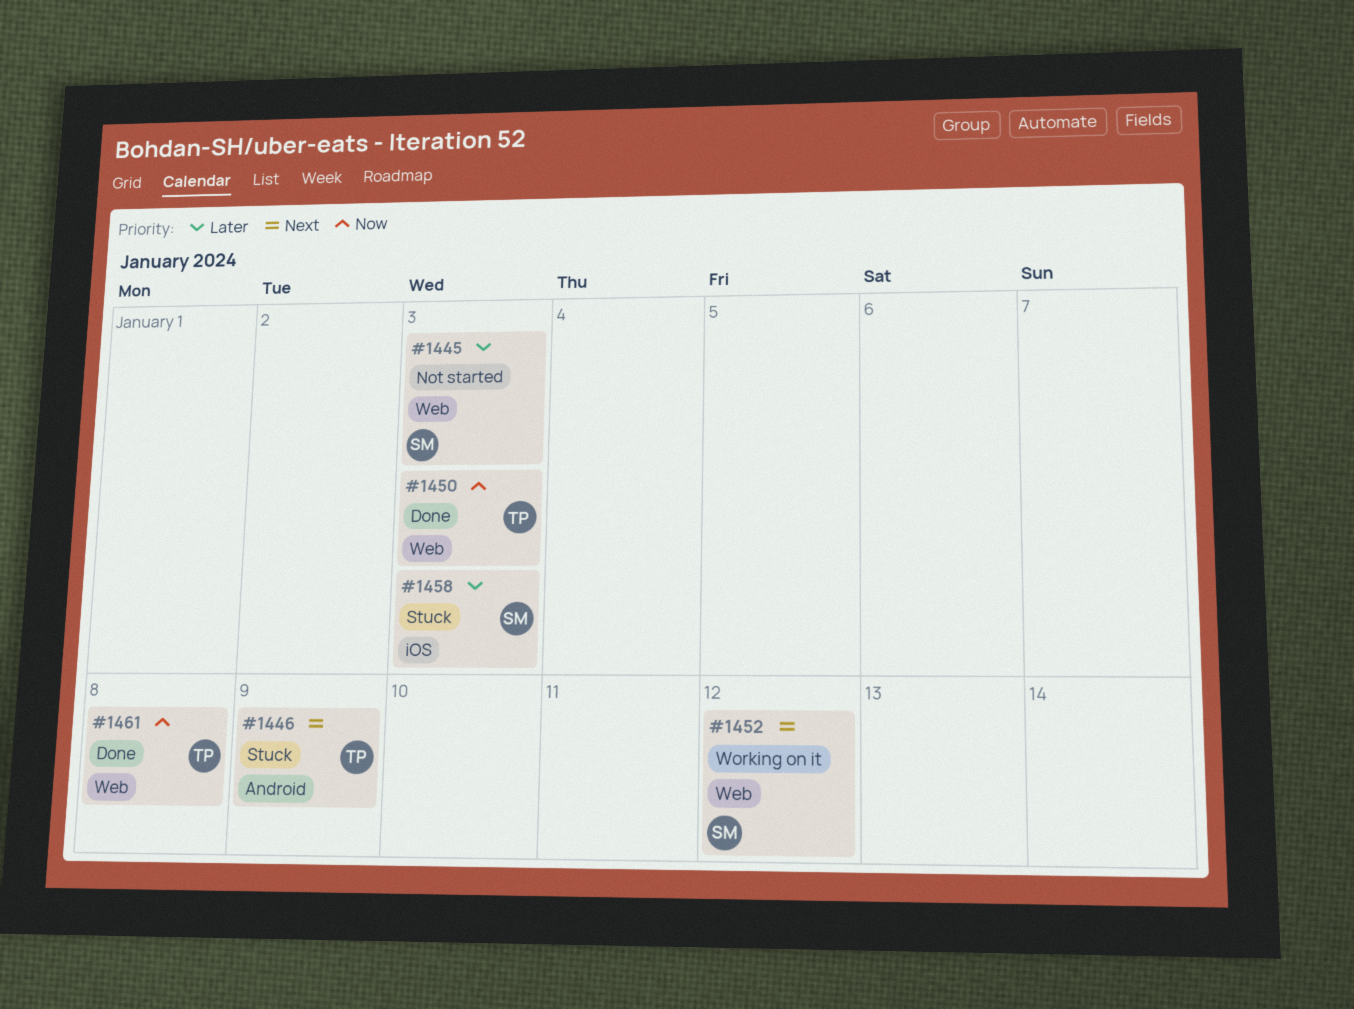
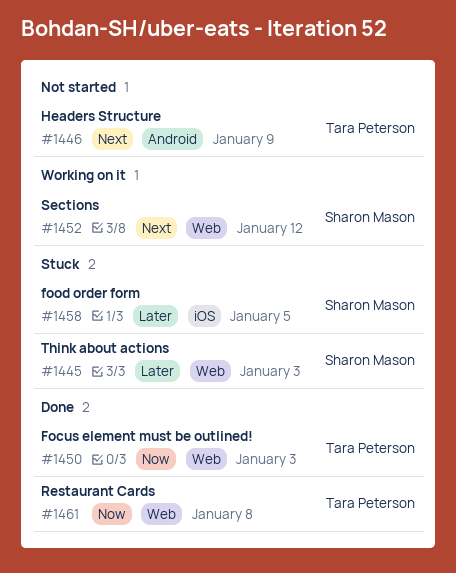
#1445, status: Not started -> Stuck
#1446, status: Stuck -> Not started
#1458, due: Jan 3 -> Jan 5

